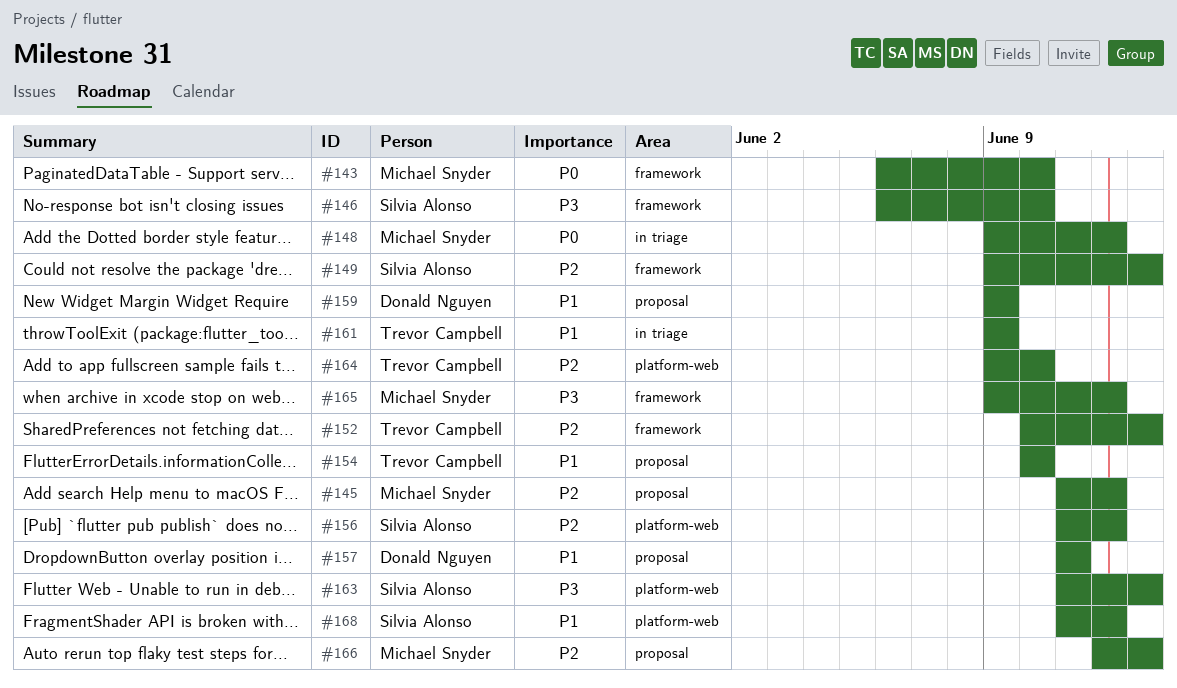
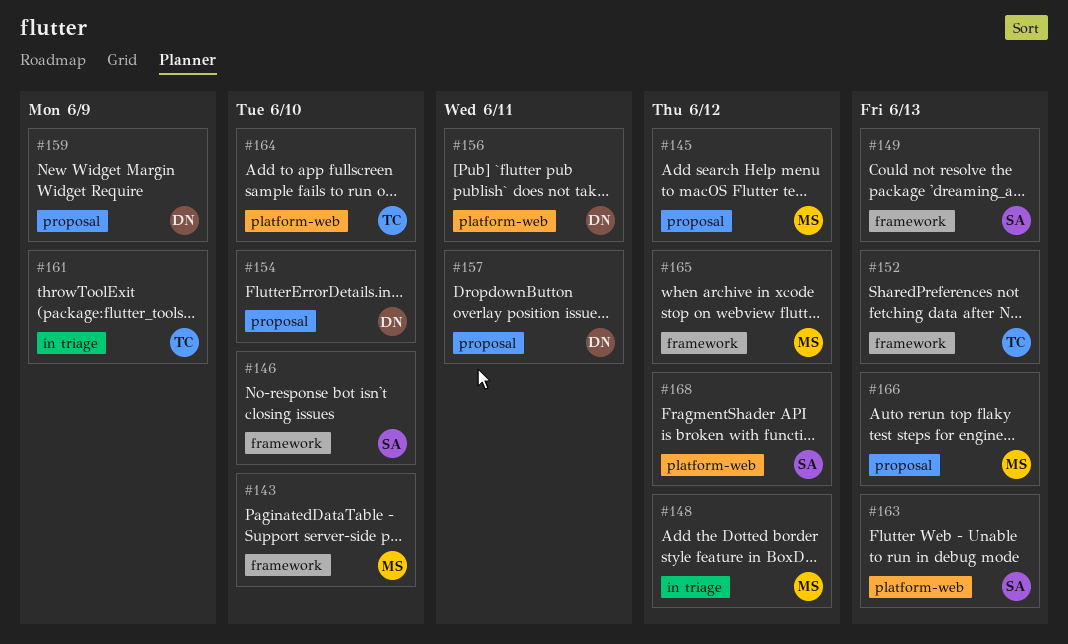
#154, owner: Trevor Campbell -> Donald Nguyen
#156, owner: Silvia Alonso -> Donald Nguyen
#156, due: Jun 12 -> Jun 11

